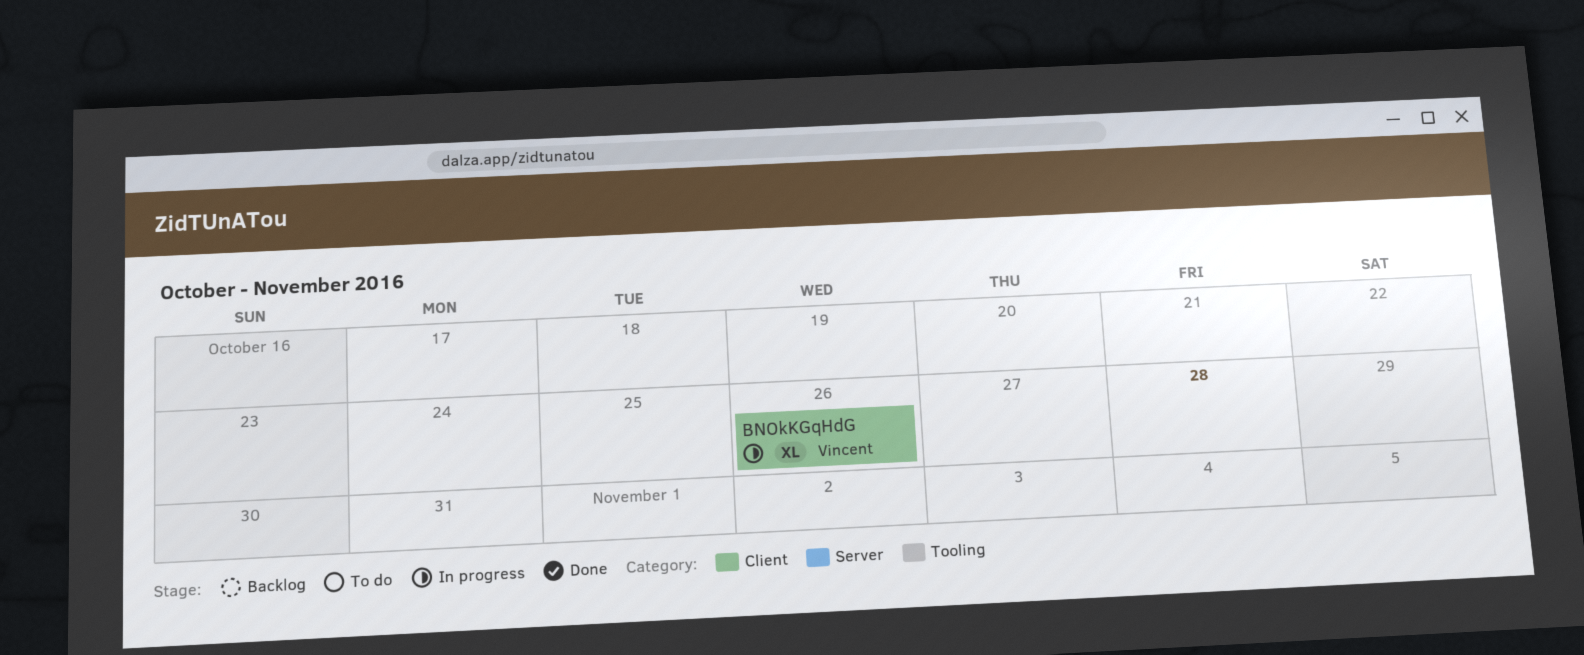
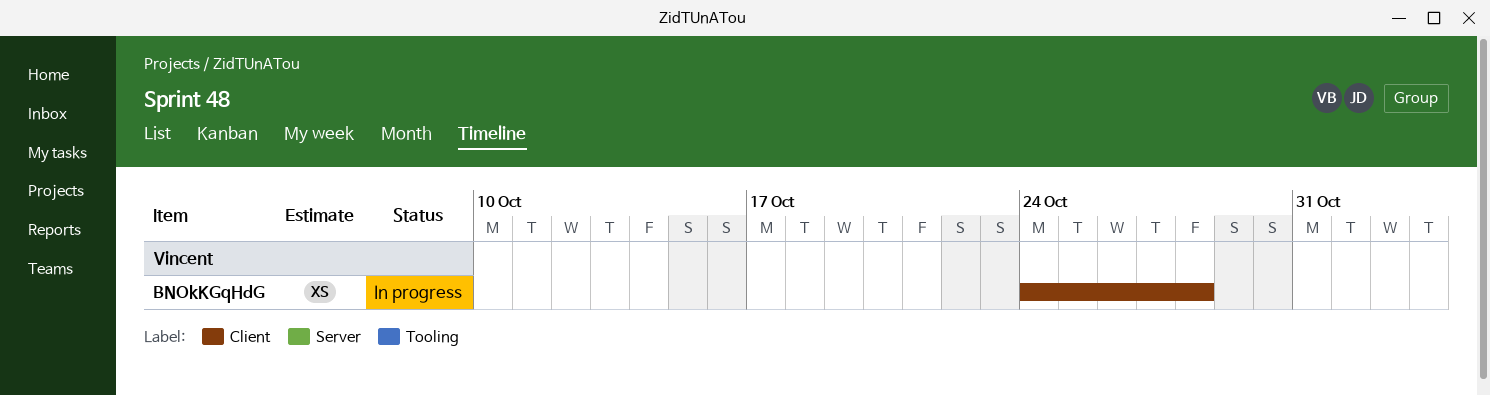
BNOkKGqHdG, estimate: XL -> XS
BNOkKGqHdG, due: Oct 26 -> Oct 28

